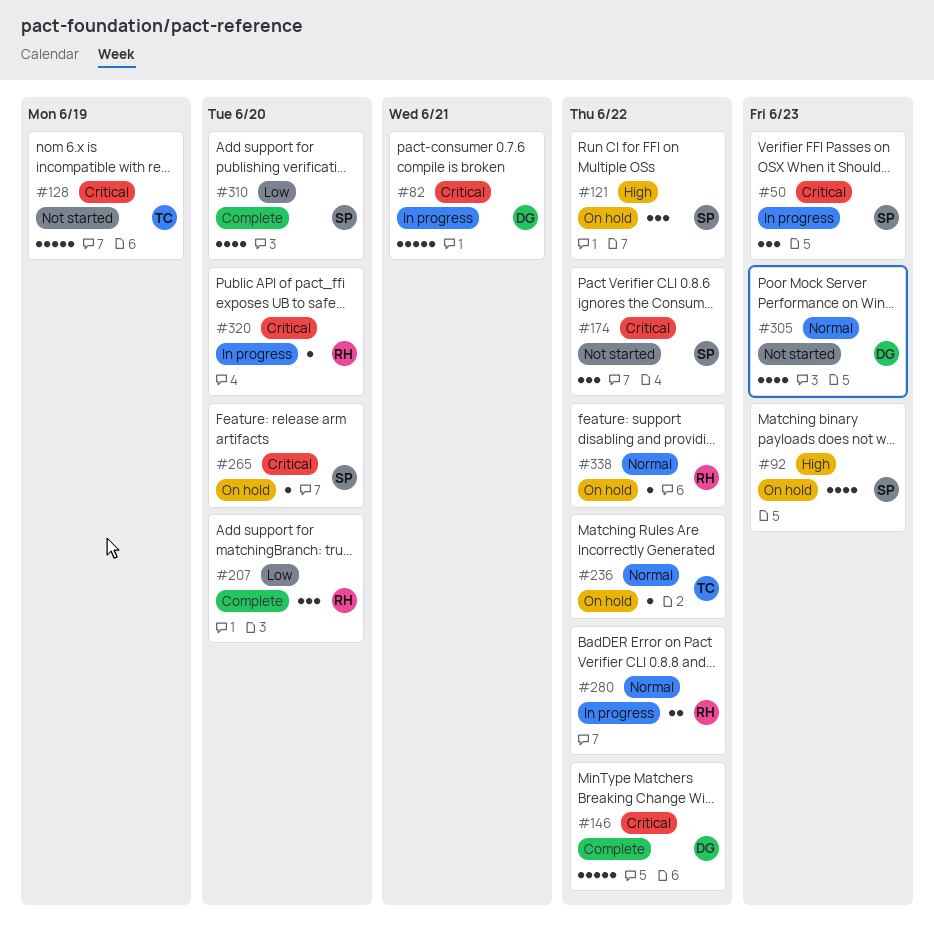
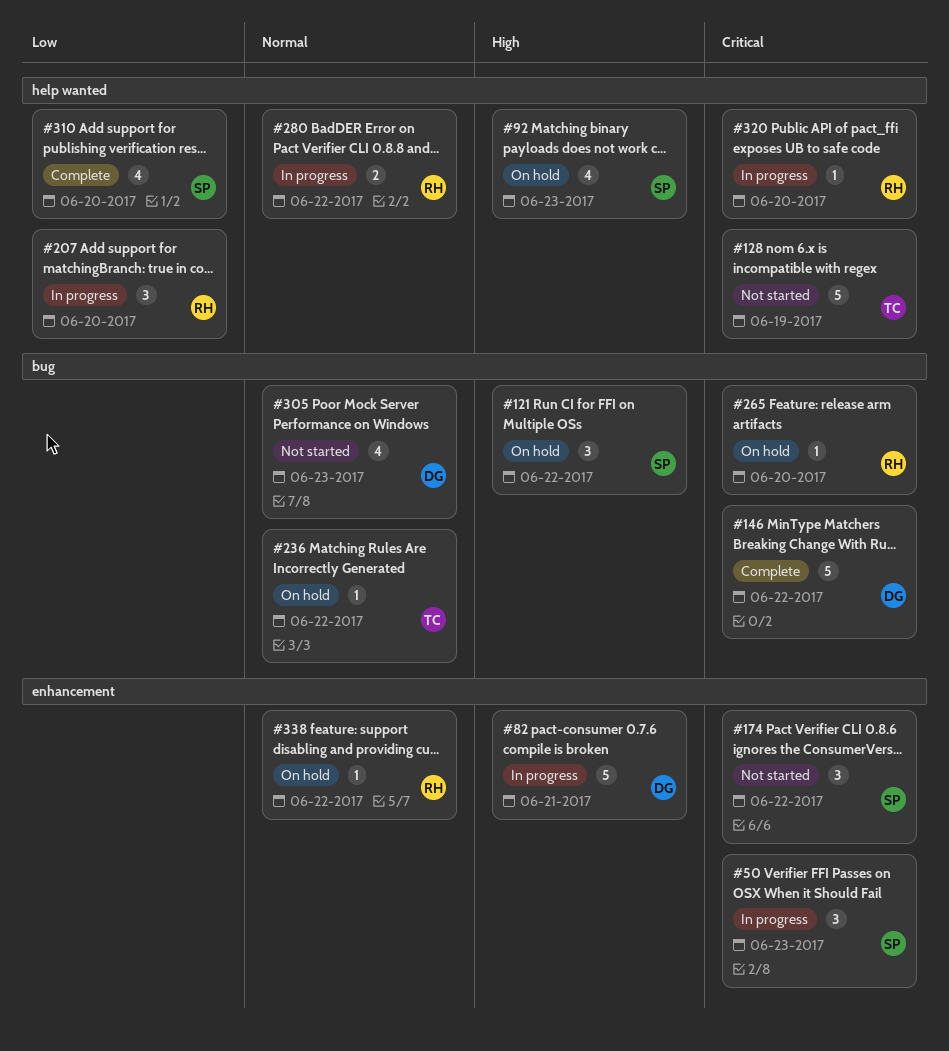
#82, priority: Critical -> High
#207, status: Complete -> In progress
#265, owner: SP -> RH

